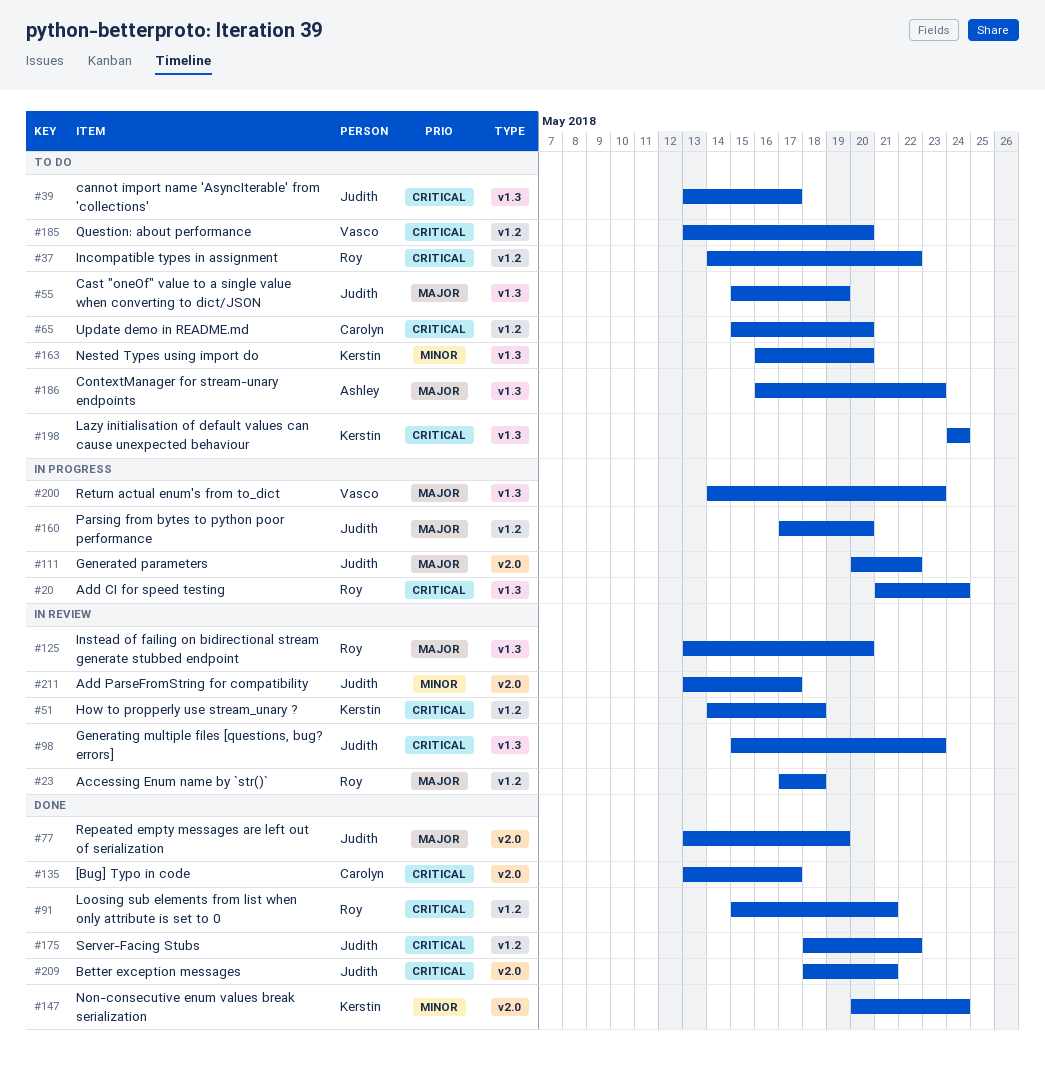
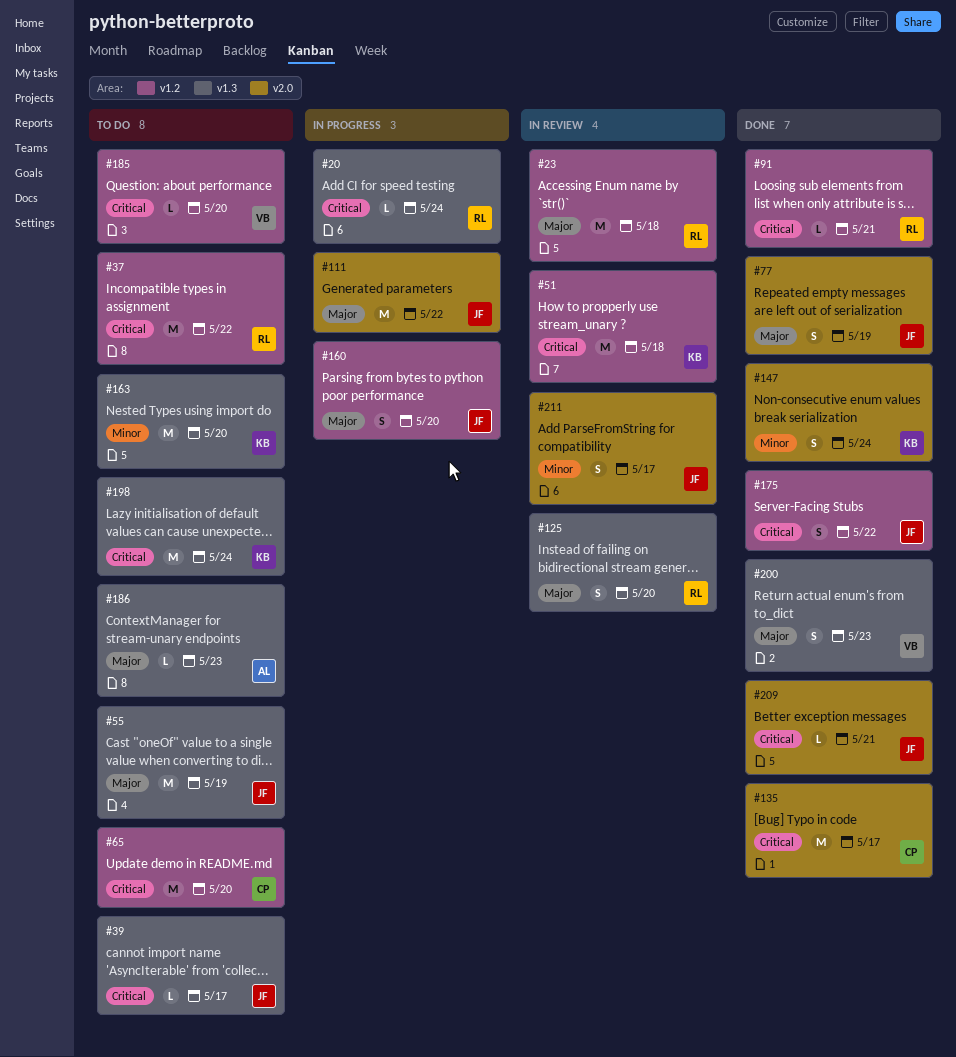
#98: present -> none
#200, status: In progress -> Done

